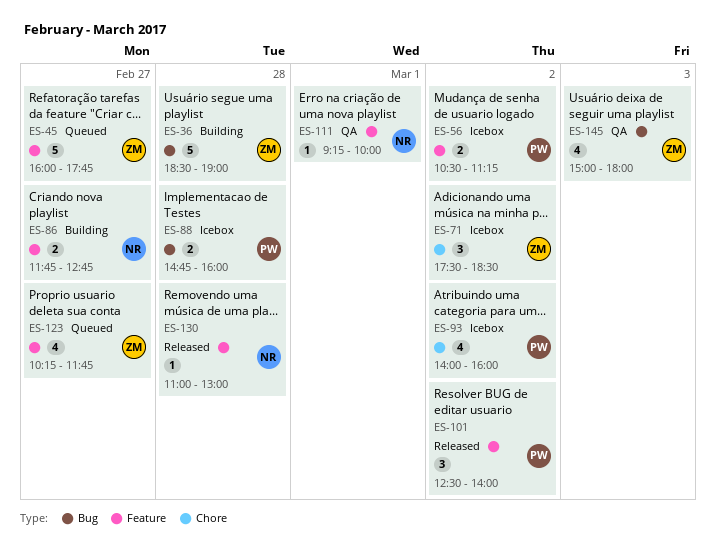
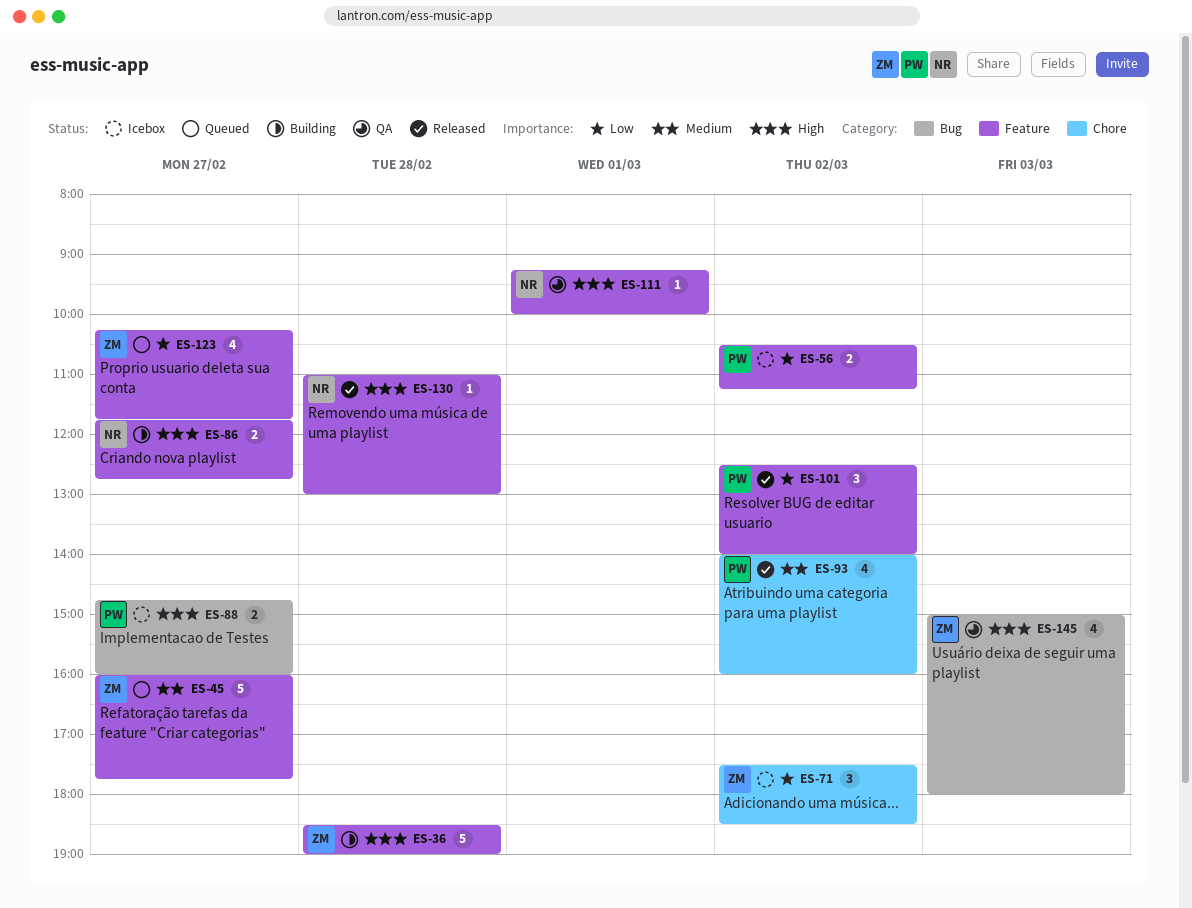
ES-36, label: Bug -> Feature
ES-88, day: Feb 28 -> Feb 27
ES-93, status: Icebox -> Released

